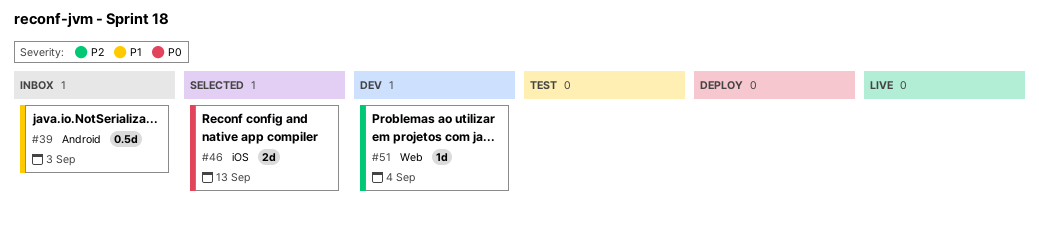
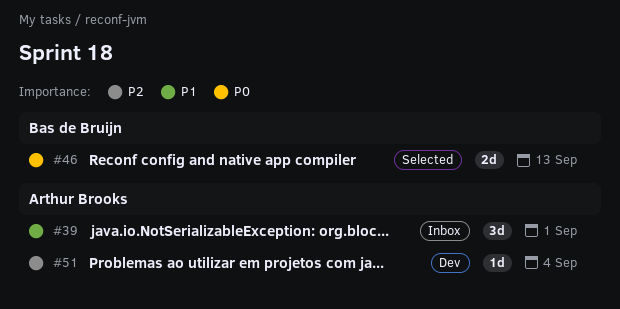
#39, estimate: 0.5d -> 3d
#39, due: Sep 3 -> Sep 1

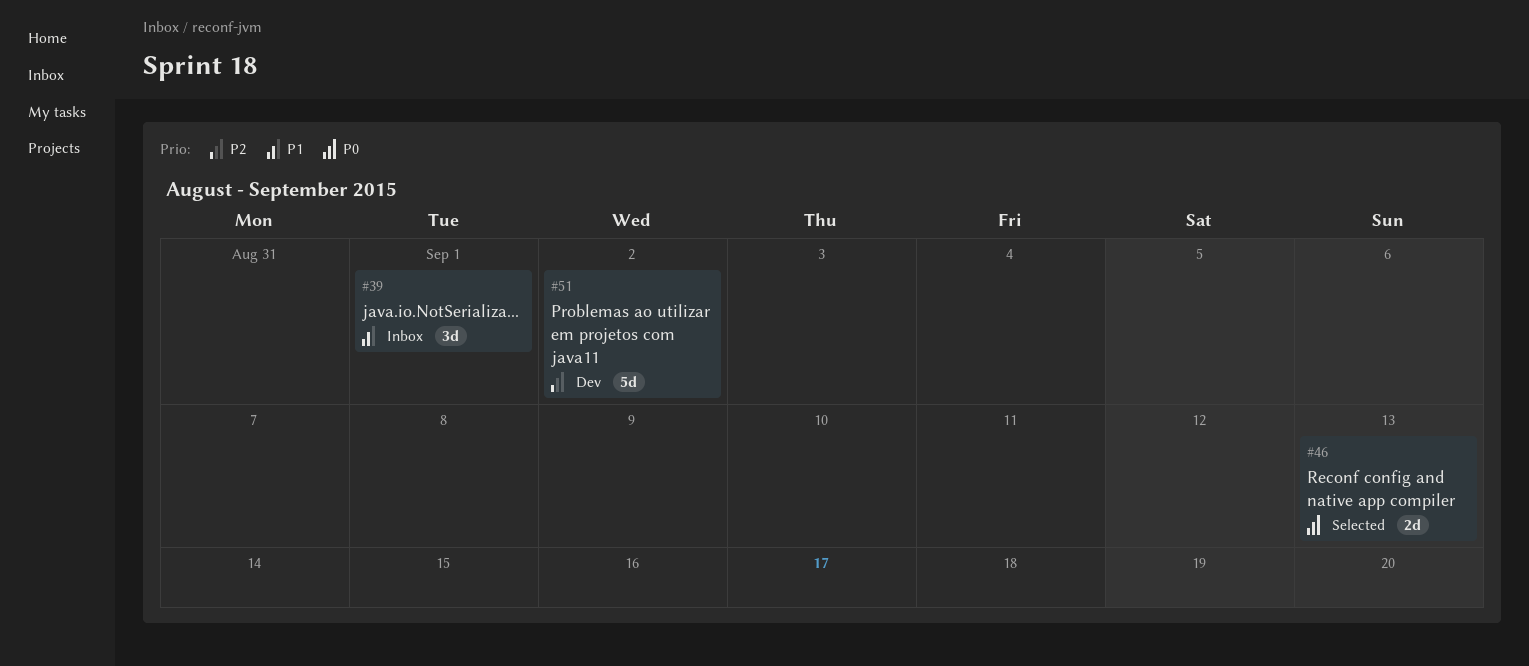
#51, estimate: 1d -> 5d
#51, due: Sep 4 -> Sep 2

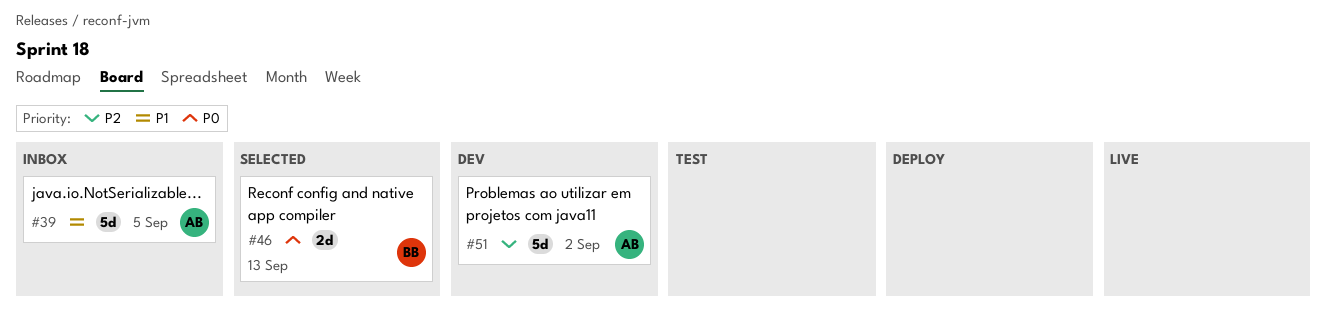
#39, estimate: 3d -> 5d
#39, due: Sep 1 -> Sep 5

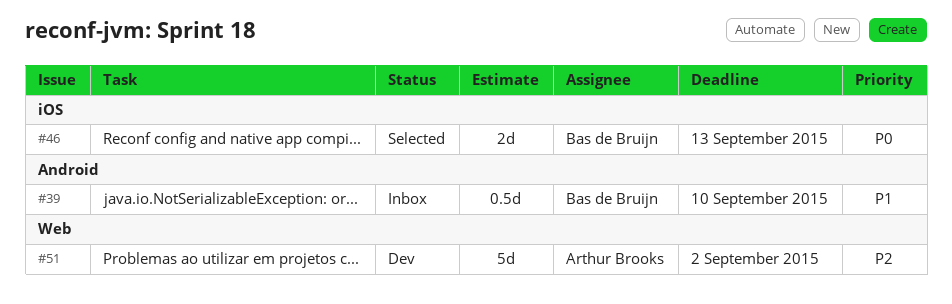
#39, owner: Arthur Brooks -> Bas de Bruijn
#39, estimate: 5d -> 0.5d
#39, due: Sep 5 -> Sep 10

